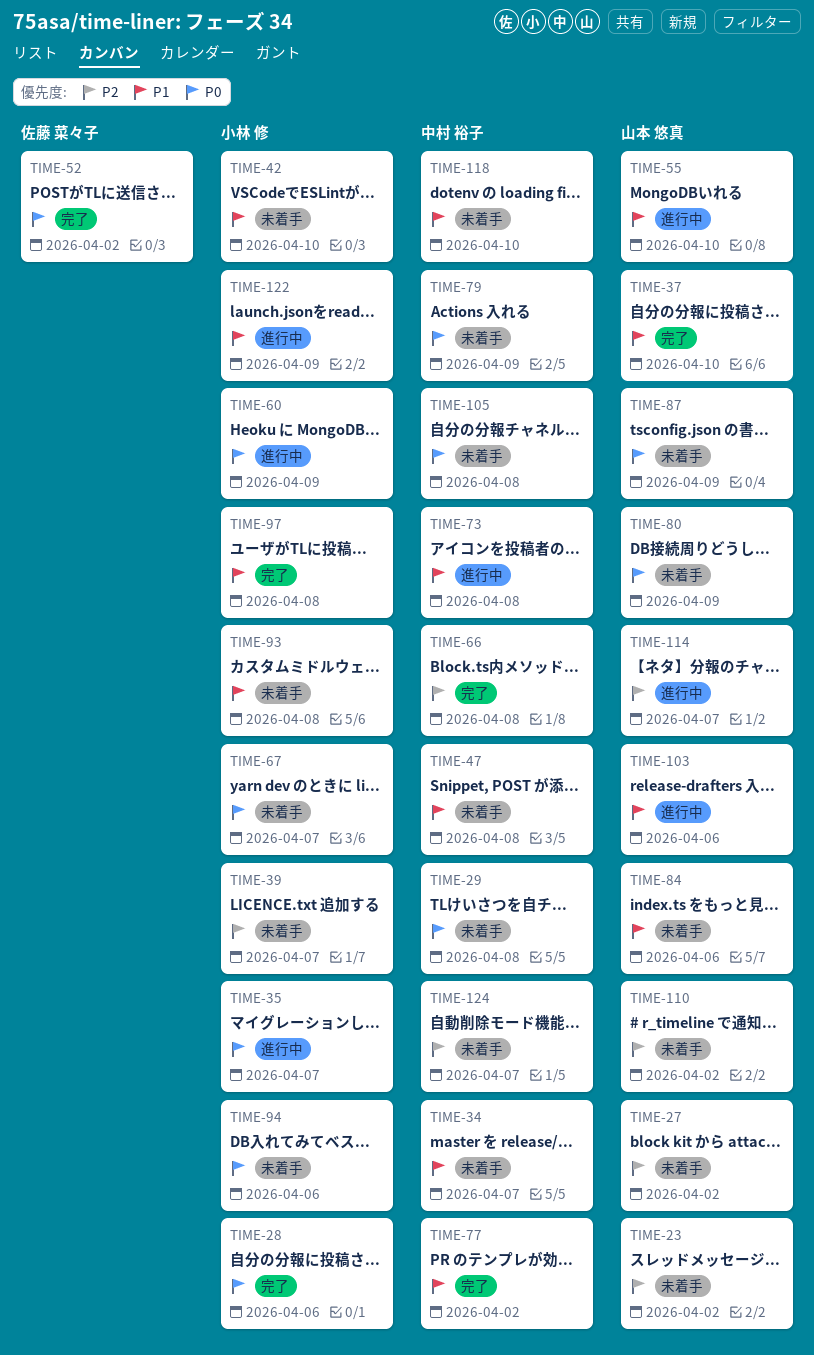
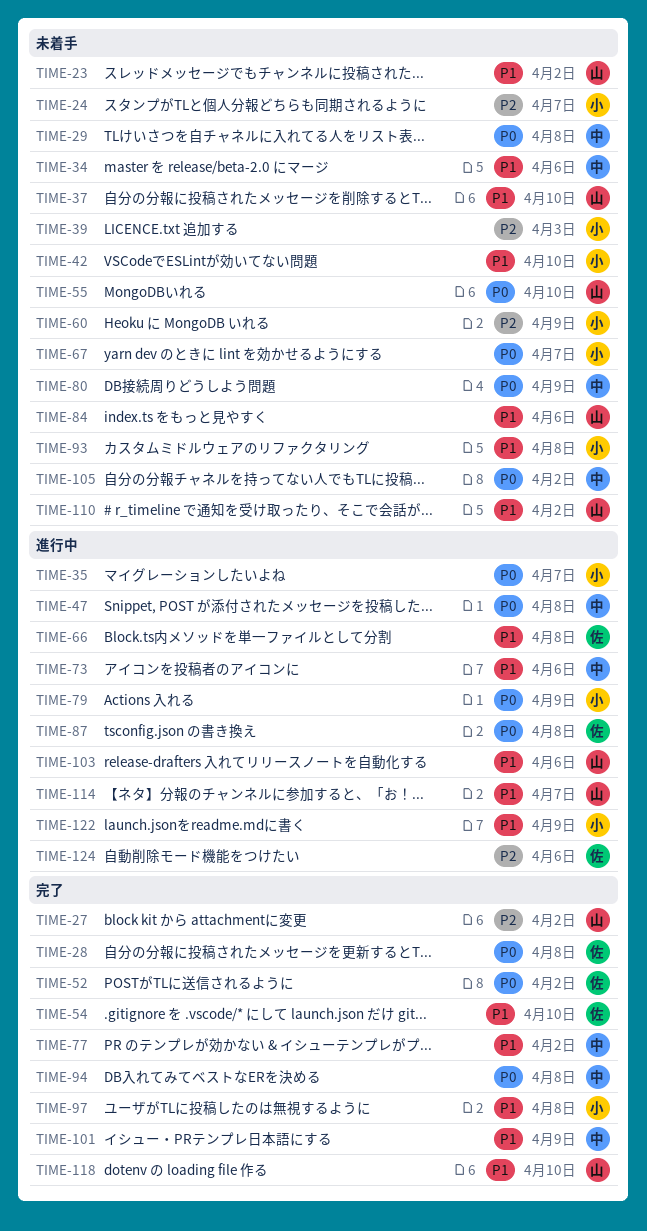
TIME-23, priority: P2 -> P1
TIME-24: none -> present
TIME-27, status: 未着手 -> 完了
TIME-28, owner: 小林 修 -> 佐藤 菜々子
TIME-28, due: Apr 6 -> Apr 8
TIME-34, due: Apr 7 -> Apr 6
TIME-37, status: 完了 -> 未着手
TIME-39, due: Apr 7 -> Apr 3
TIME-47, status: 未着手 -> 進行中
TIME-47, priority: P1 -> P0
TIME-54: none -> present
TIME-55, status: 進行中 -> 未着手
TIME-55, priority: P1 -> P0
TIME-60, status: 進行中 -> 未着手
TIME-60, priority: P0 -> P2
TIME-66, status: 完了 -> 進行中
TIME-66, owner: 中村 裕子 -> 佐藤 菜々子
TIME-66, priority: P2 -> P1
TIME-73, due: Apr 8 -> Apr 6
TIME-79, status: 未着手 -> 進行中
TIME-79, owner: 中村 裕子 -> 小林 修
TIME-80, owner: 山本 悠真 -> 中村 裕子
TIME-87, status: 未着手 -> 進行中
TIME-87, owner: 山本 悠真 -> 佐藤 菜々子
TIME-87, due: Apr 9 -> Apr 8
TIME-94, status: 未着手 -> 完了
TIME-94, owner: 小林 修 -> 中村 裕子
TIME-94, due: Apr 6 -> Apr 8
TIME-101: none -> present
TIME-105, due: Apr 8 -> Apr 2
TIME-110, priority: P2 -> P1
TIME-114, priority: P2 -> P1
TIME-118, status: 未着手 -> 完了
TIME-118, owner: 中村 裕子 -> 山本 悠真
TIME-124, status: 未着手 -> 進行中
TIME-124, owner: 中村 裕子 -> 佐藤 菜々子
TIME-124, due: Apr 7 -> Apr 6

